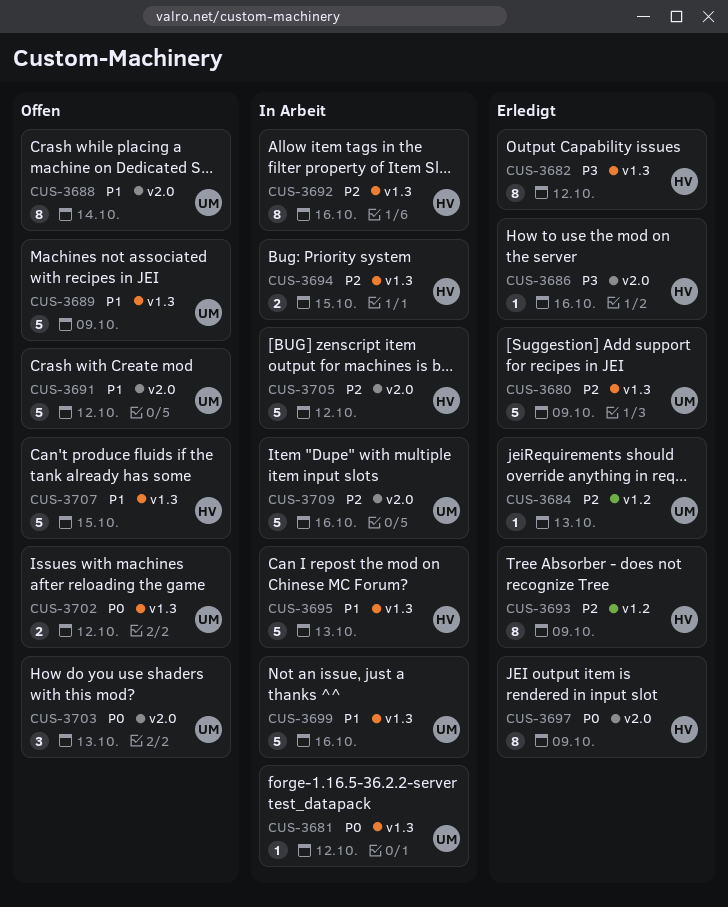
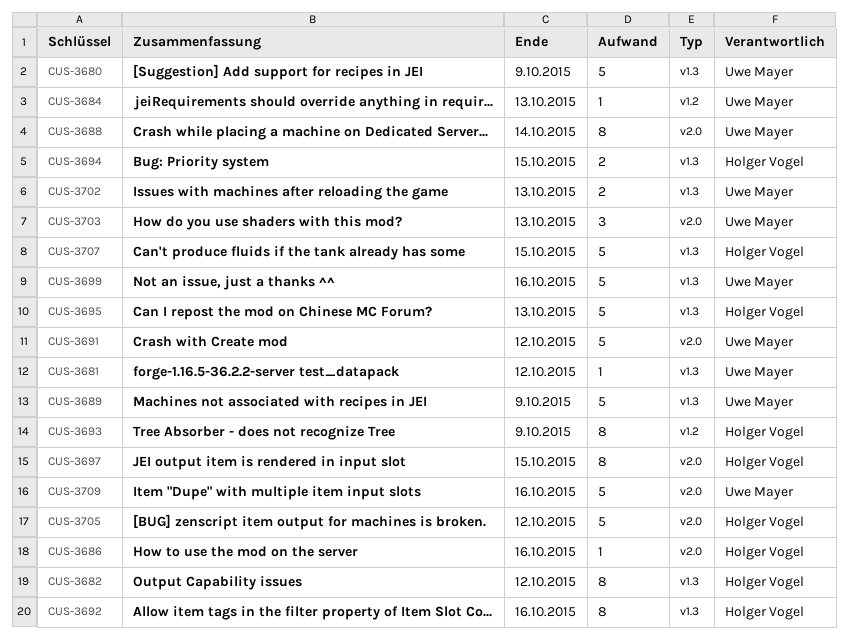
CUS-3697, due: Oct 9 -> Oct 15
CUS-3702, due: Oct 12 -> Oct 13

